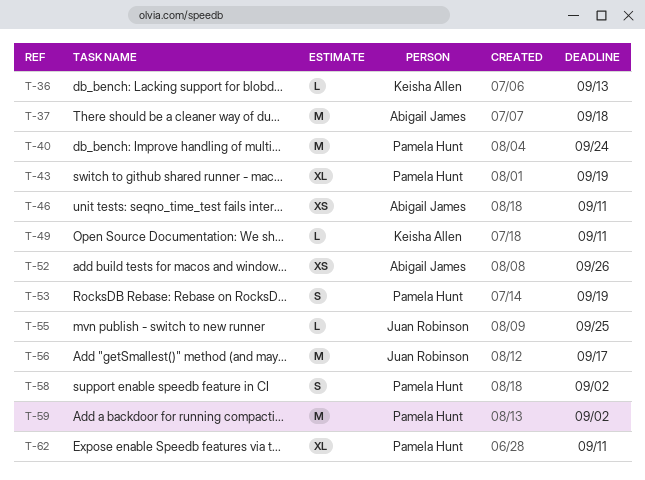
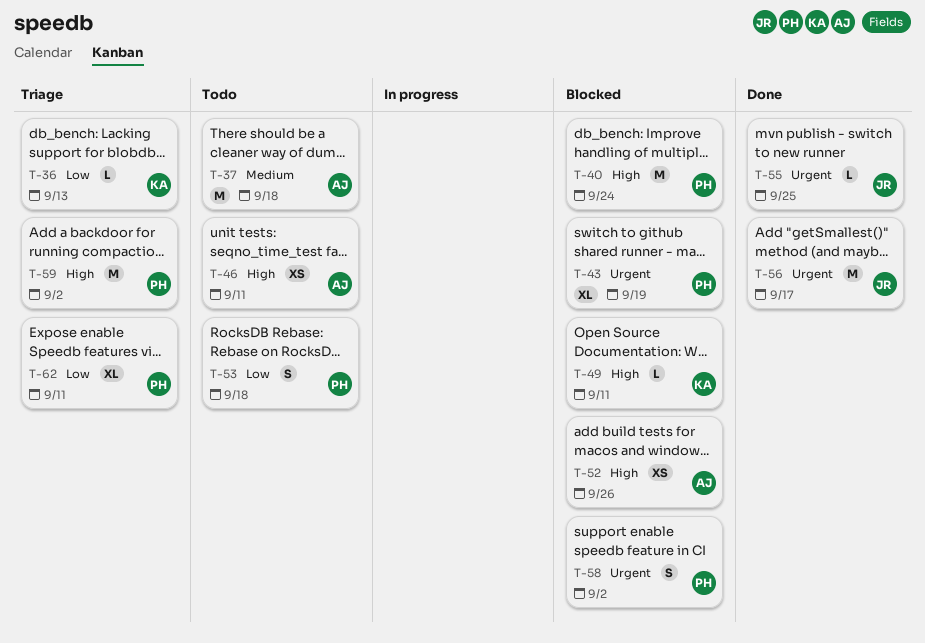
T-53, due: Sep 19 -> Sep 18

